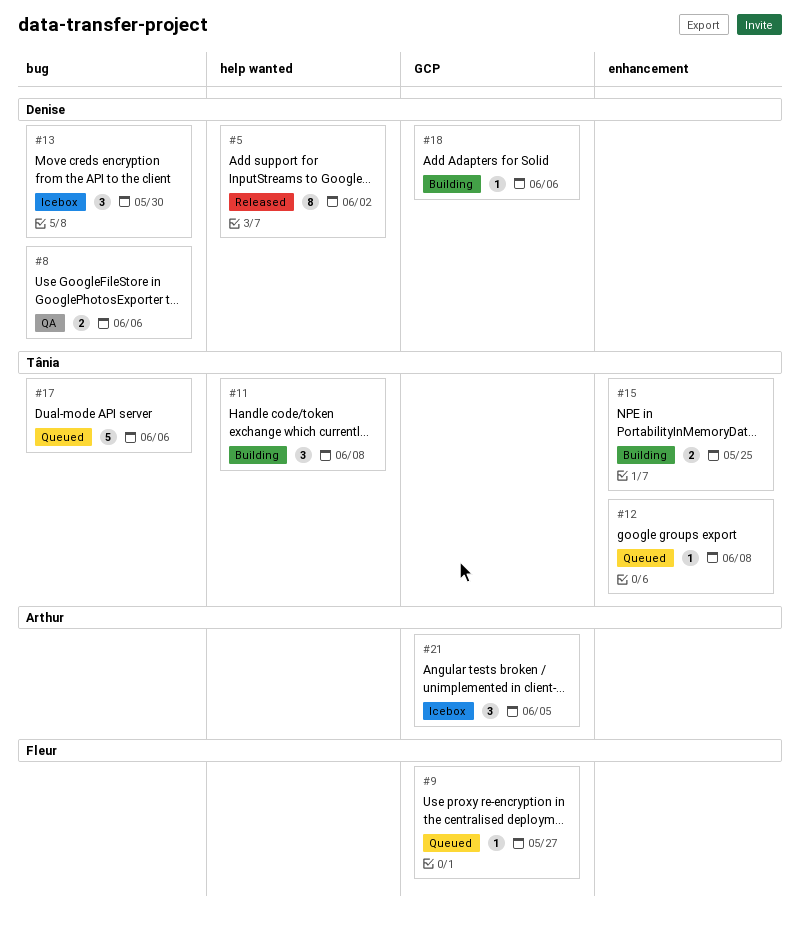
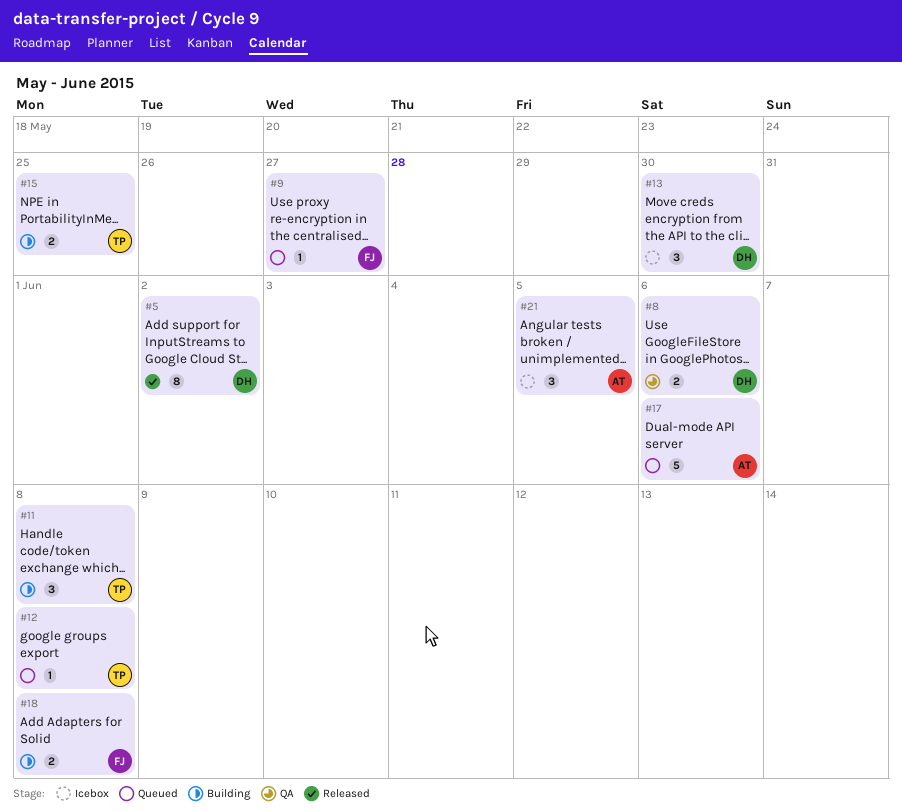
#17, owner: Tânia -> Arthur
#18, owner: Denise -> Fleur
#18, estimate: 1 -> 2
#18, due: Jun 6 -> Jun 8

